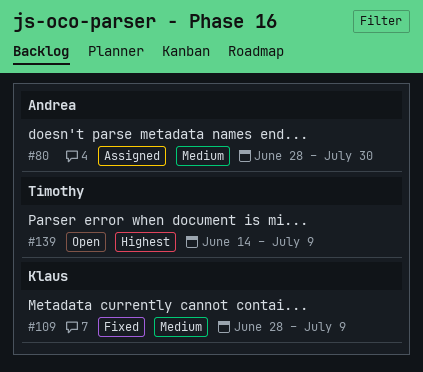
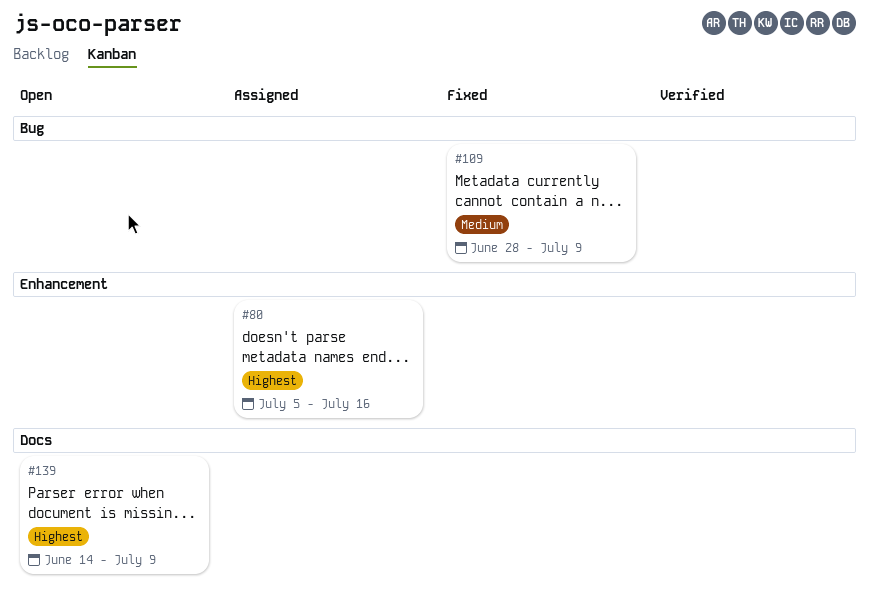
#80, priority: Medium -> Highest
#80, start: Jun 28 -> Jul 5
#80, due: Jul 30 -> Jul 16

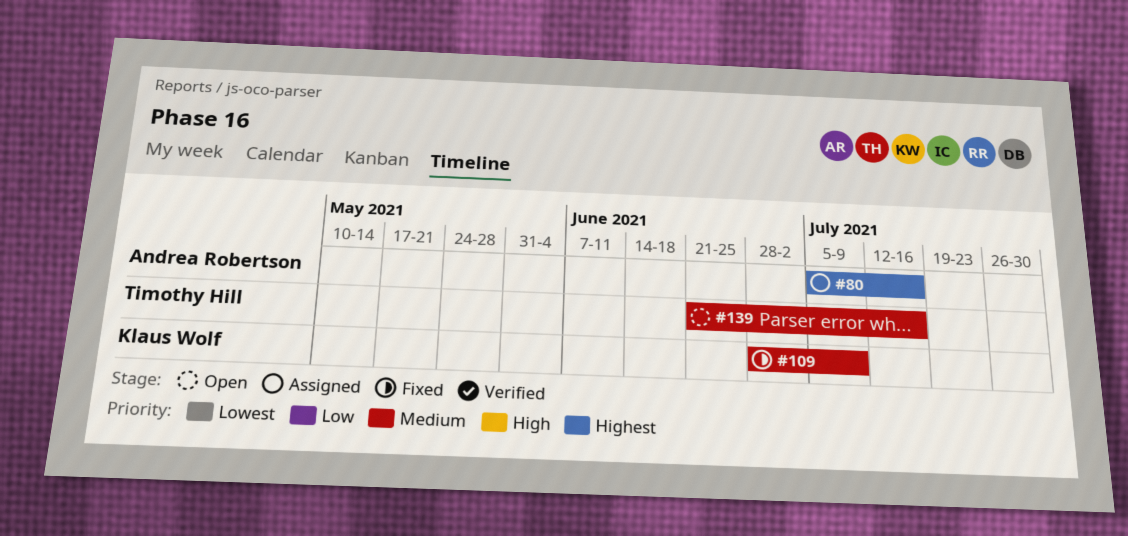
#139, priority: Highest -> Medium
#139, start: Jun 14 -> Jun 21
#139, due: Jul 9 -> Jul 16

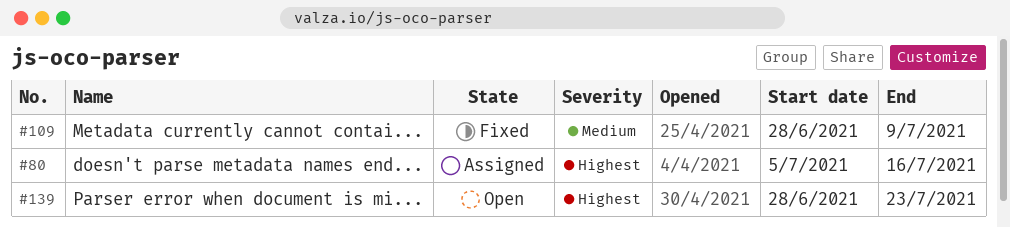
#139, priority: Medium -> Highest
#139, start: Jun 21 -> Jun 28
#139, due: Jul 16 -> Jul 23

